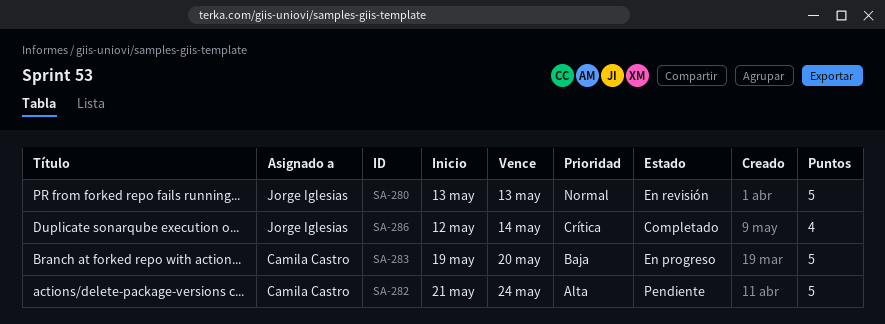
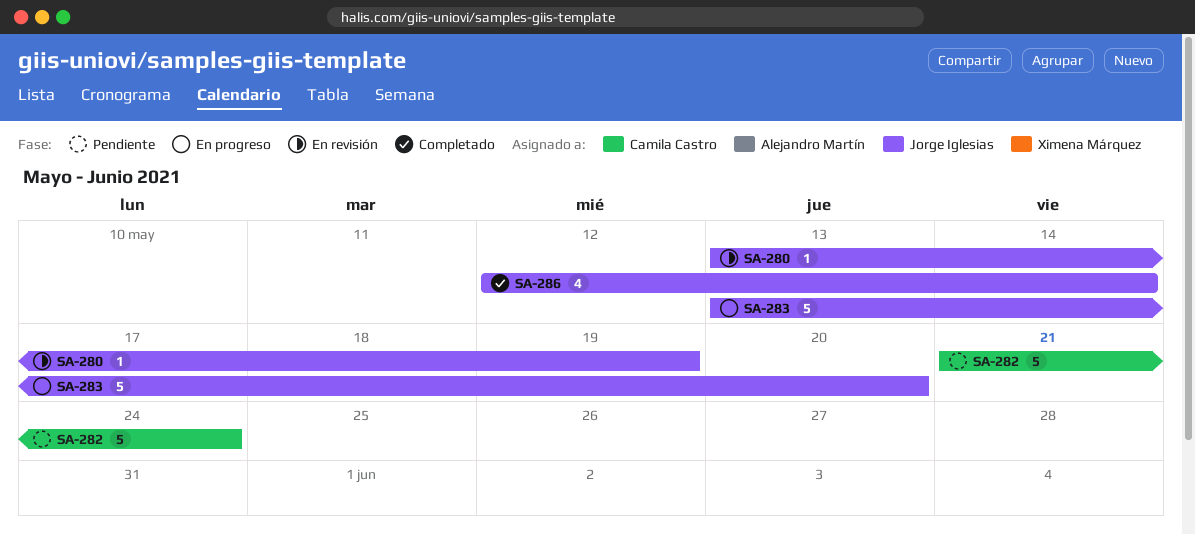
SA-280, estimate: 5 -> 1
SA-280, due: May 13 -> May 19
SA-283, owner: Camila Castro -> Jorge Iglesias
SA-283, start: May 19 -> May 13

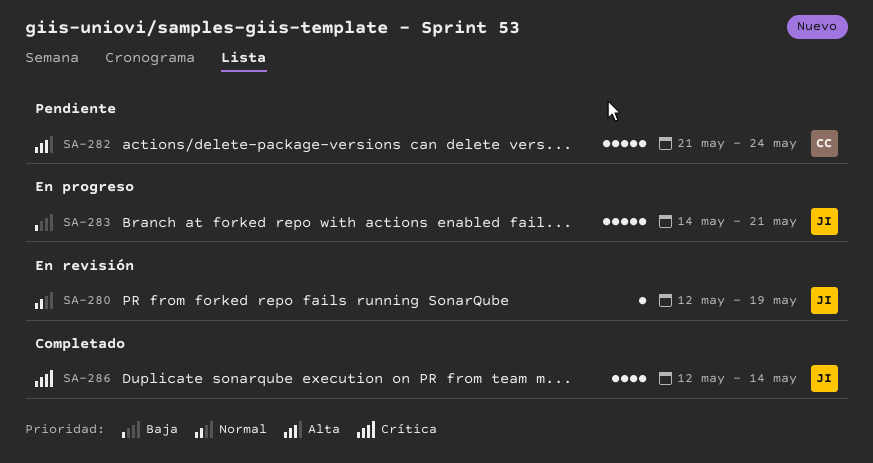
SA-280, start: May 13 -> May 12
SA-283, start: May 13 -> May 14
SA-283, due: May 20 -> May 21

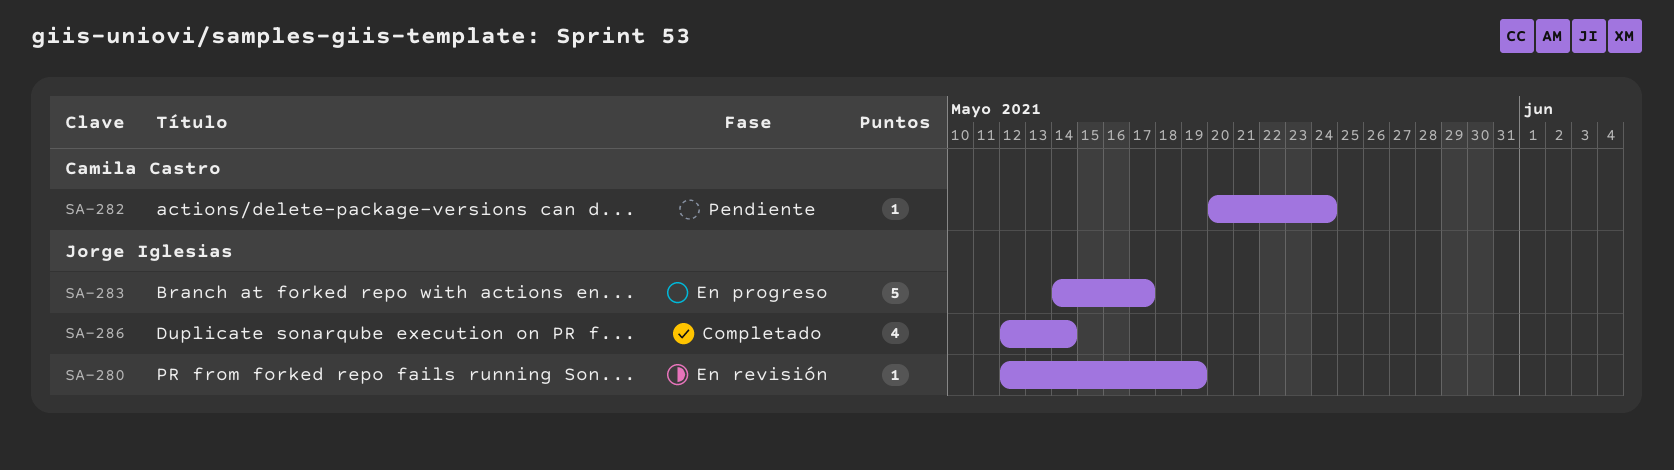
SA-282, estimate: 5 -> 1
SA-282, start: May 21 -> May 20
SA-283, due: May 21 -> May 17

